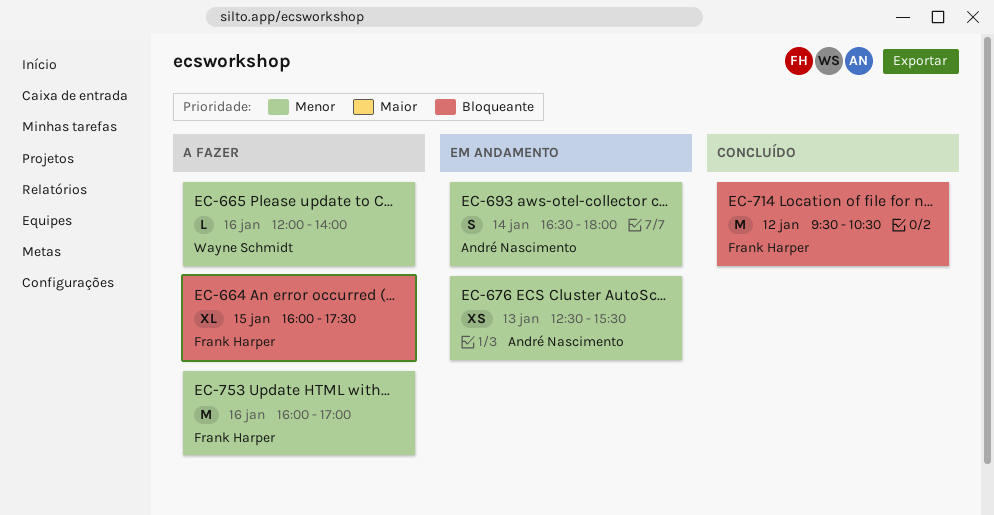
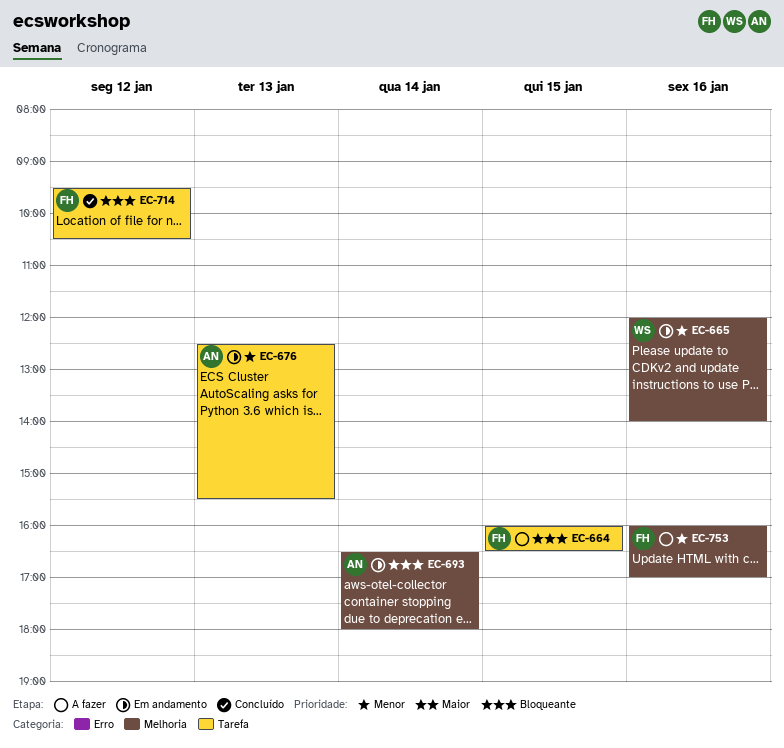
EC-664, ends: 17:30 -> 16:30
EC-665, status: A fazer -> Em andamento
EC-693, priority: Menor -> Bloqueante

